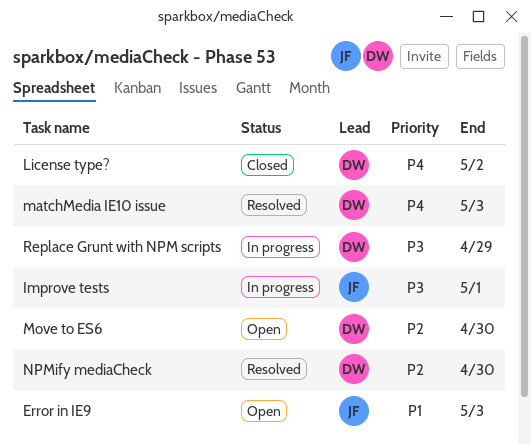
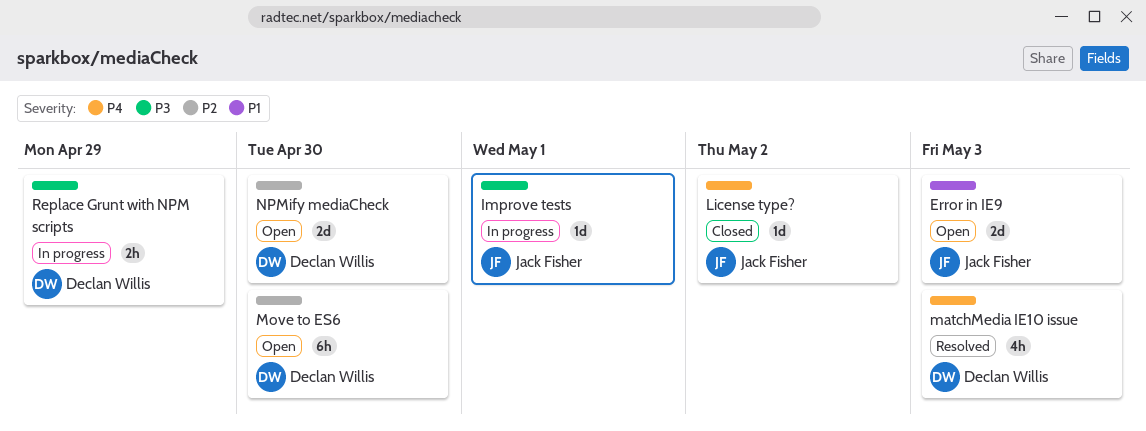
License type?, owner: Declan Willis -> Jack Fisher
NPMify mediaCheck, status: Resolved -> Open

